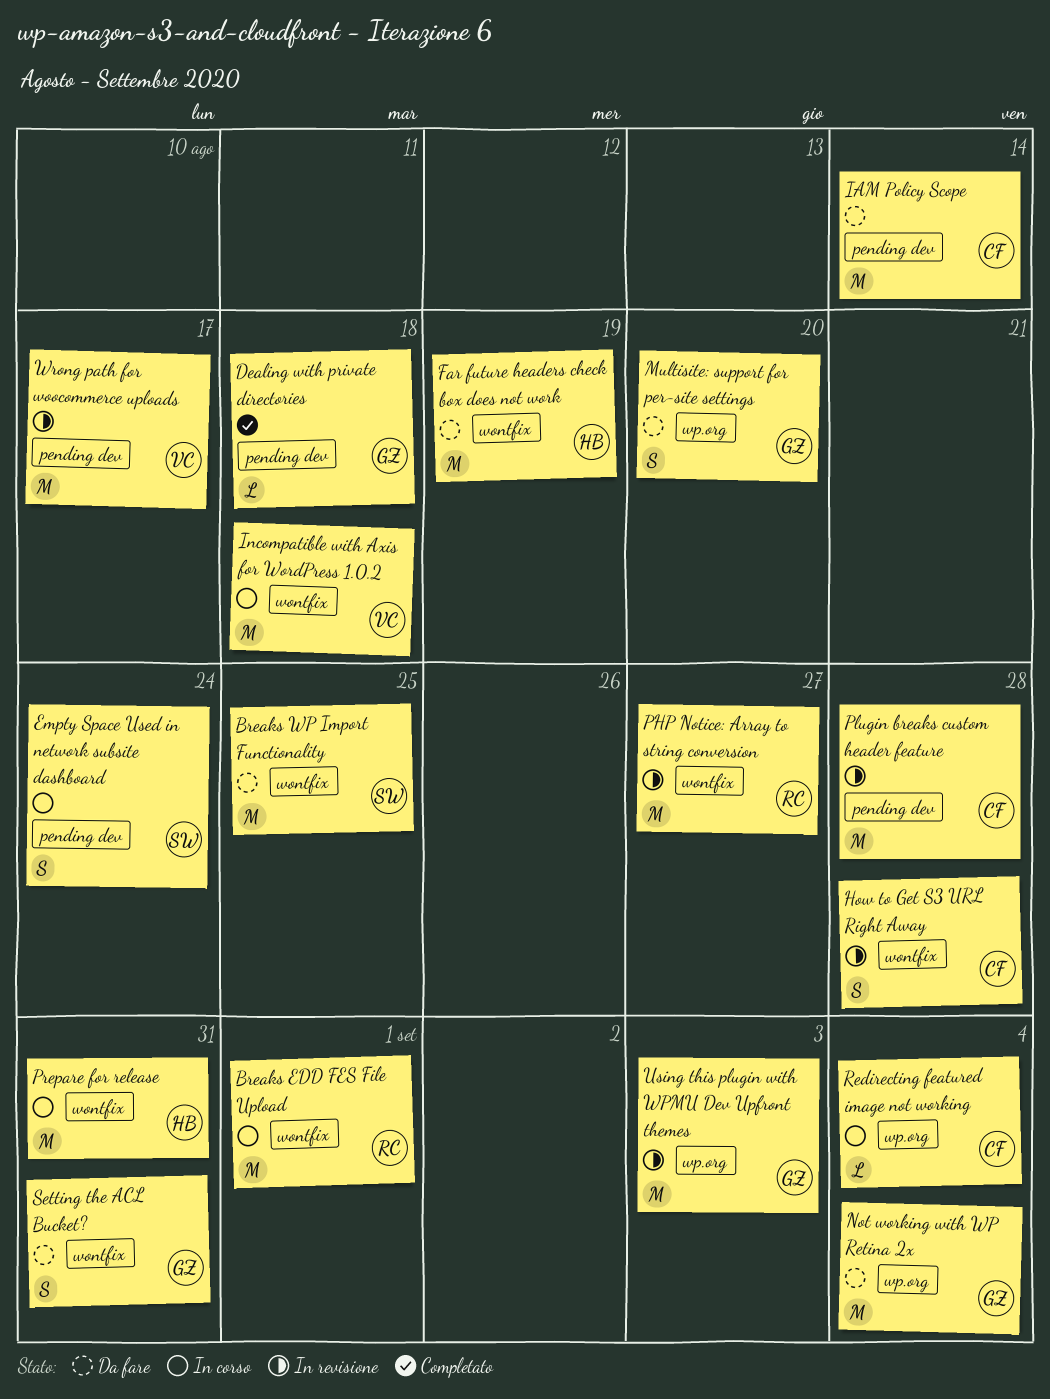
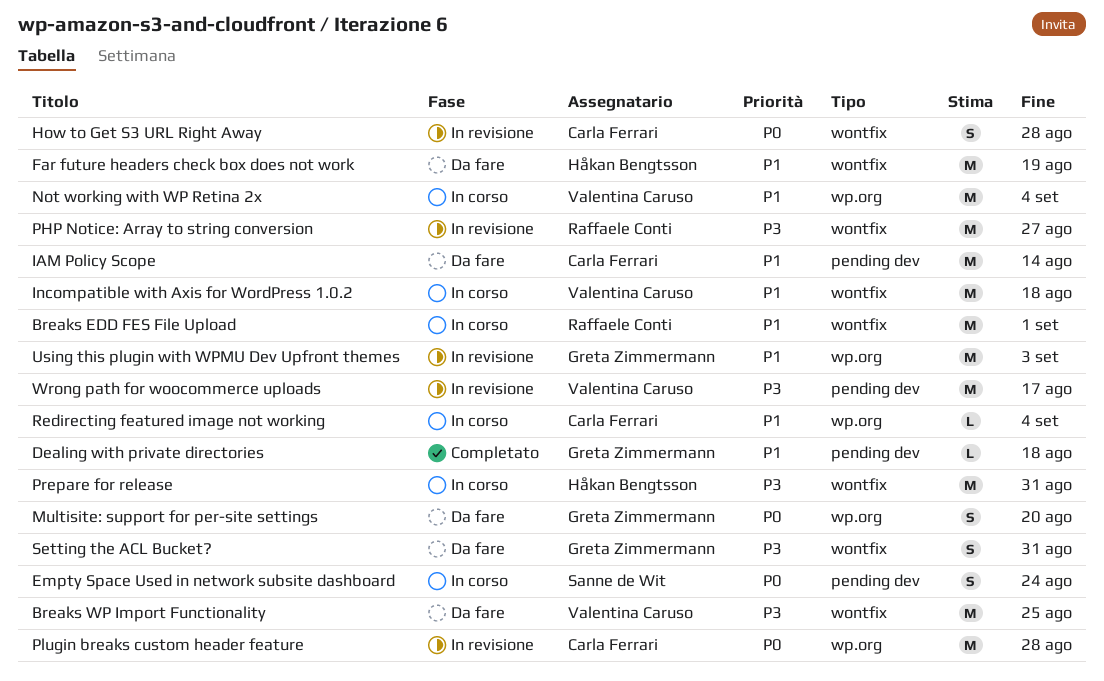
Breaks WP Import Functionality, owner: Sanne de Wit -> Valentina Caruso
Not working with WP Retina 2x, status: Da fare -> In corso
Not working with WP Retina 2x, owner: Greta Zimmermann -> Valentina Caruso
Plugin breaks custom header feature, label: pending dev -> wp.org

